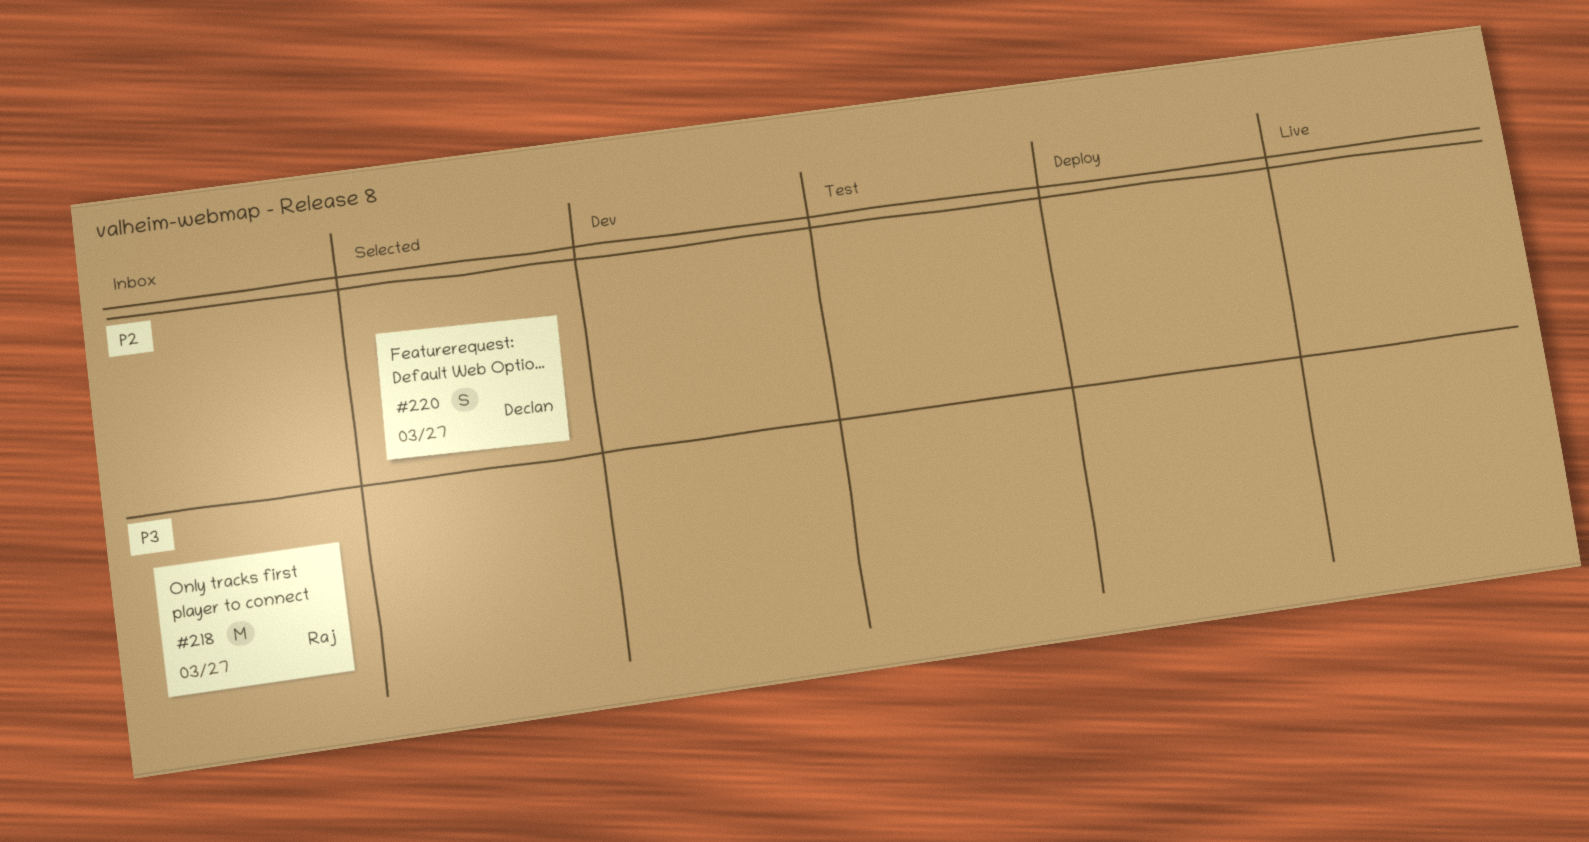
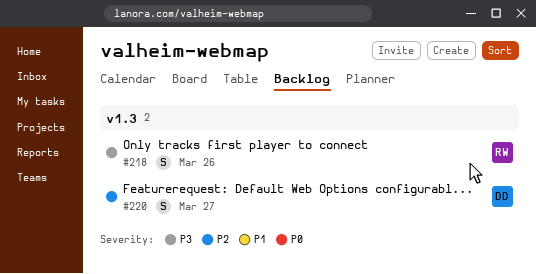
#218, estimate: M -> S
#218, due: Mar 27 -> Mar 26

